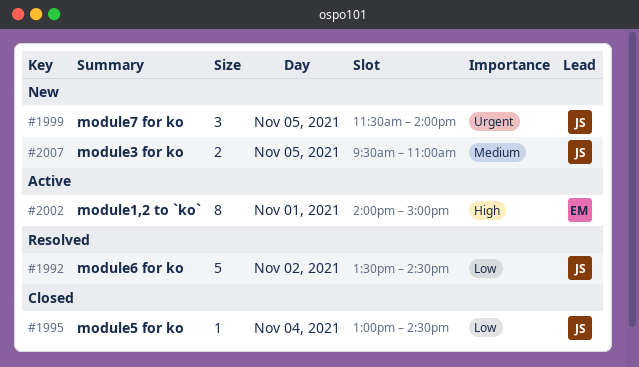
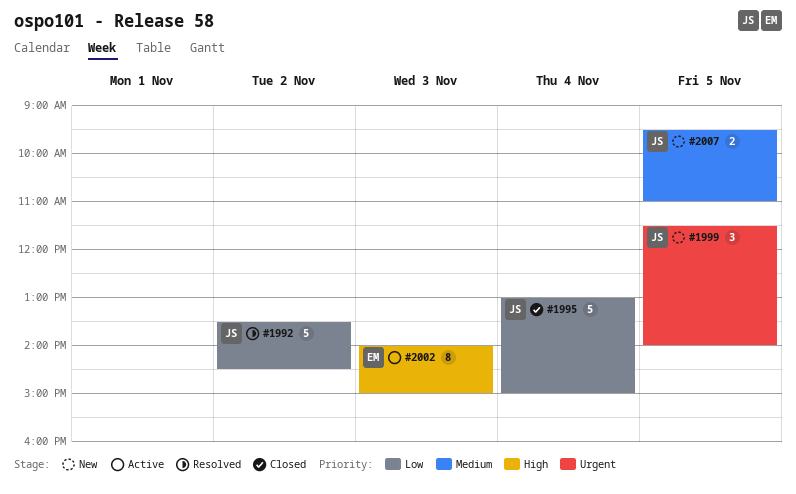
#1995, estimate: 1 -> 5
#1995, ends: 14:30 -> 15:00
#2002, day: Nov 1 -> Nov 3

